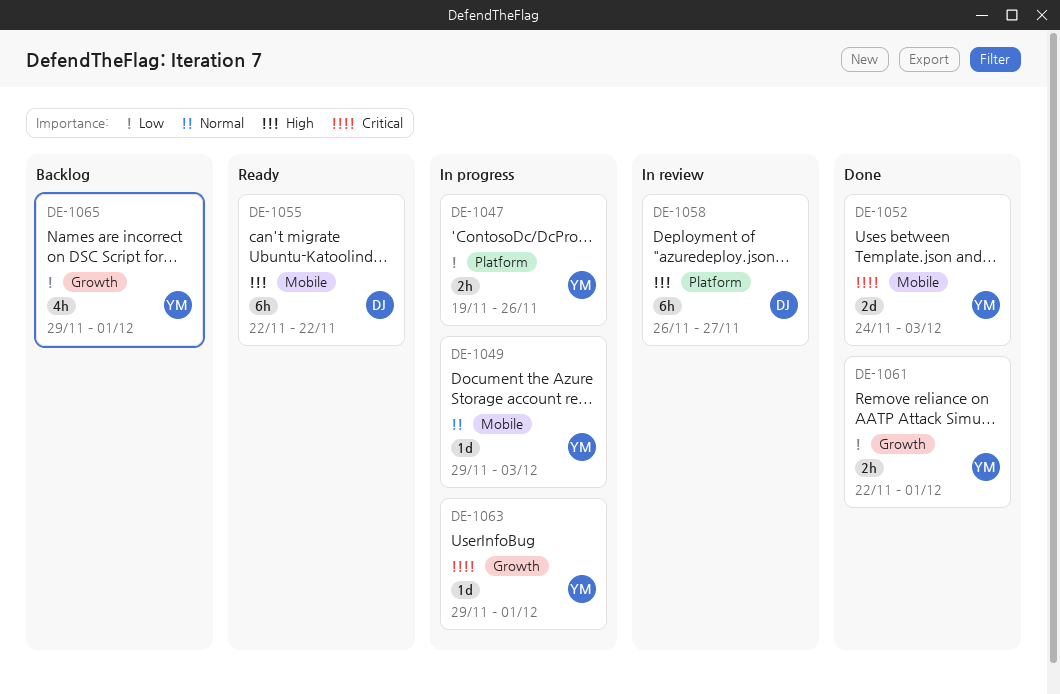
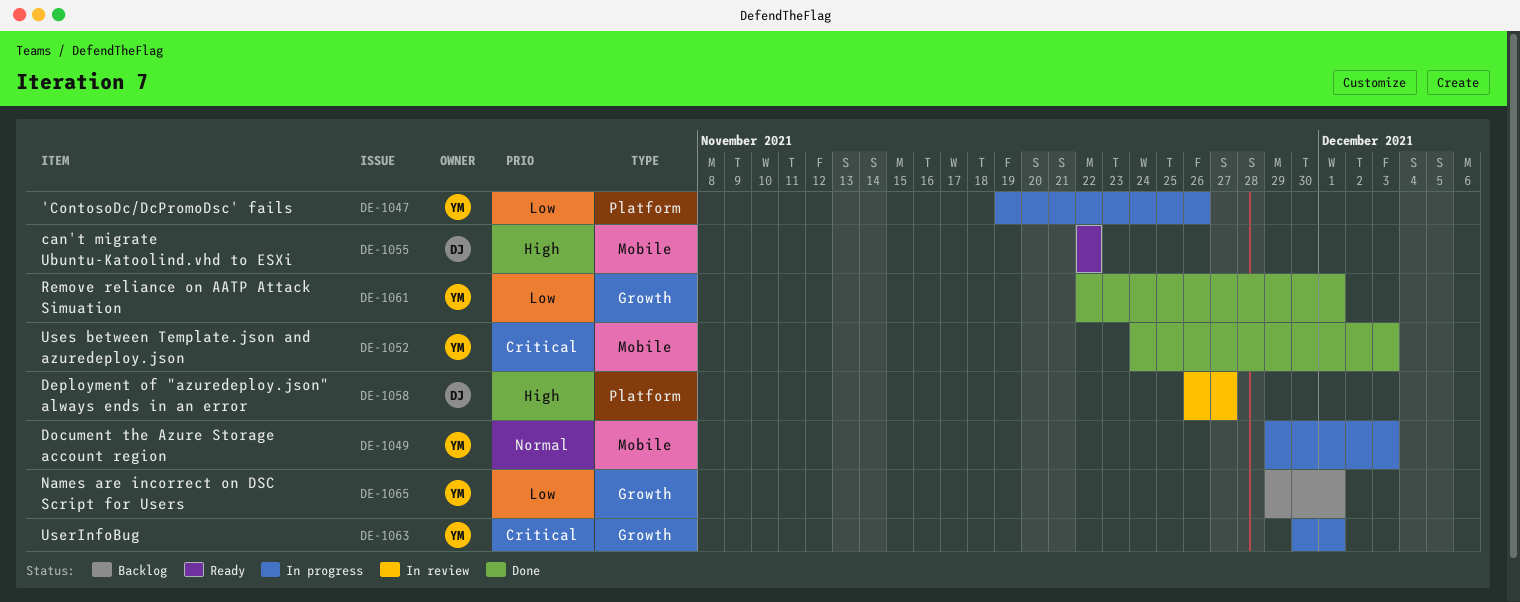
DE-1063, start: Nov 29 -> Nov 30

